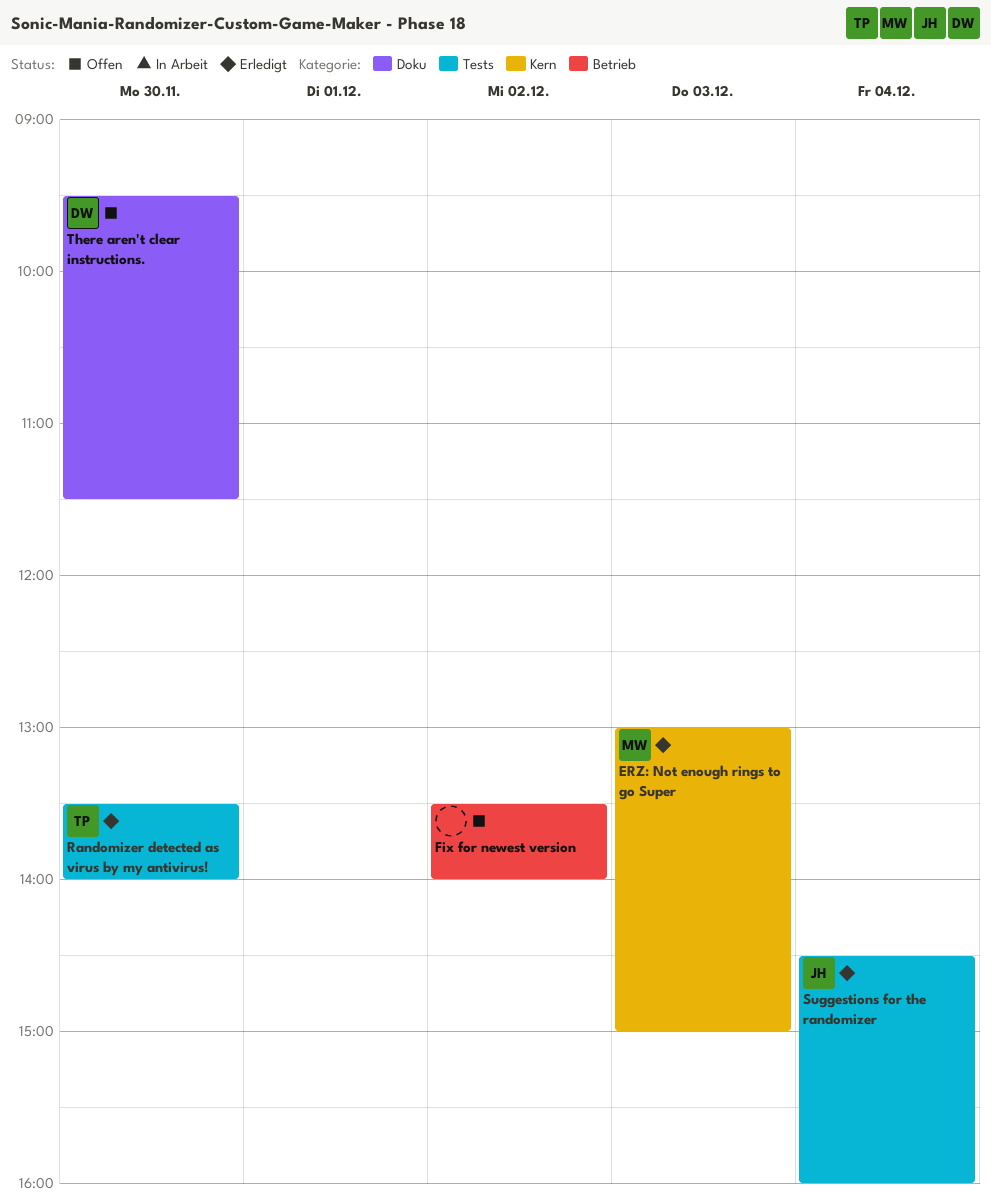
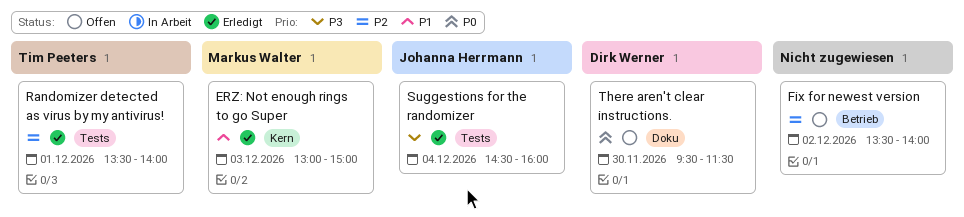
Randomizer detected as virus by my antivirus!, day: Nov 30 -> Dec 1

